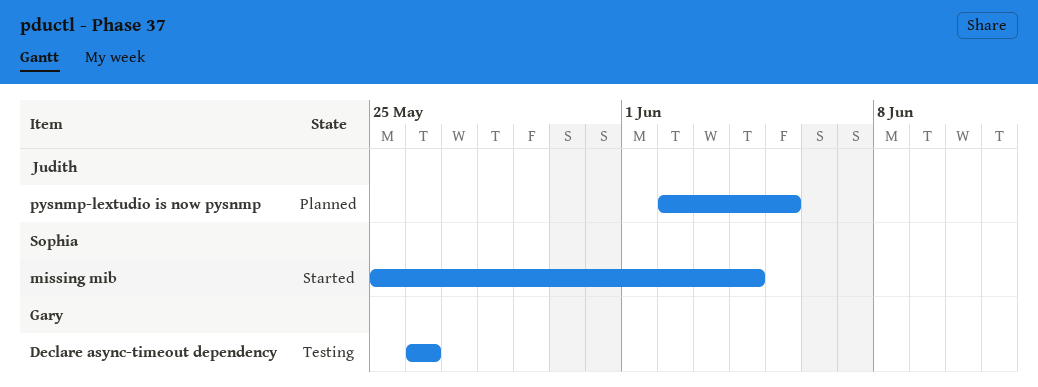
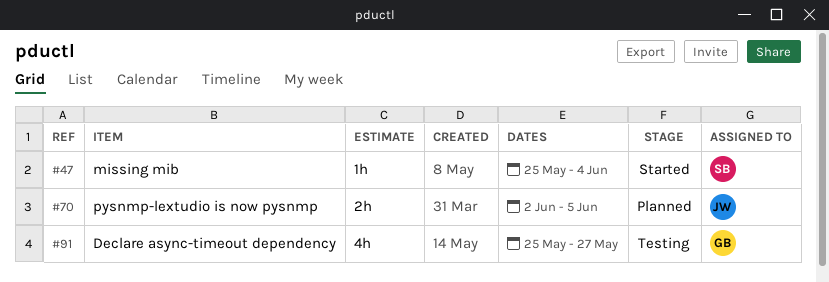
Declare async-timeout dependency, start: May 26 -> May 25
Declare async-timeout dependency, due: May 26 -> May 27

